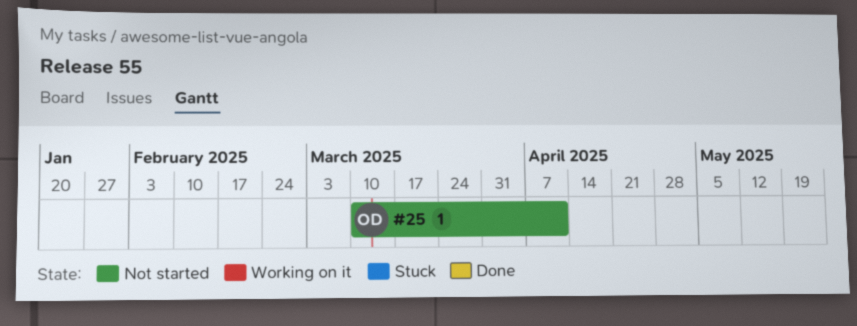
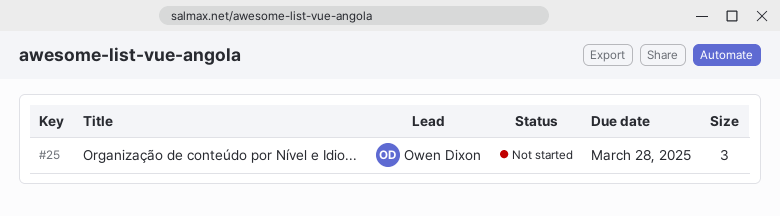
#25, estimate: 1 -> 3
#25, due: Apr 11 -> Mar 28

